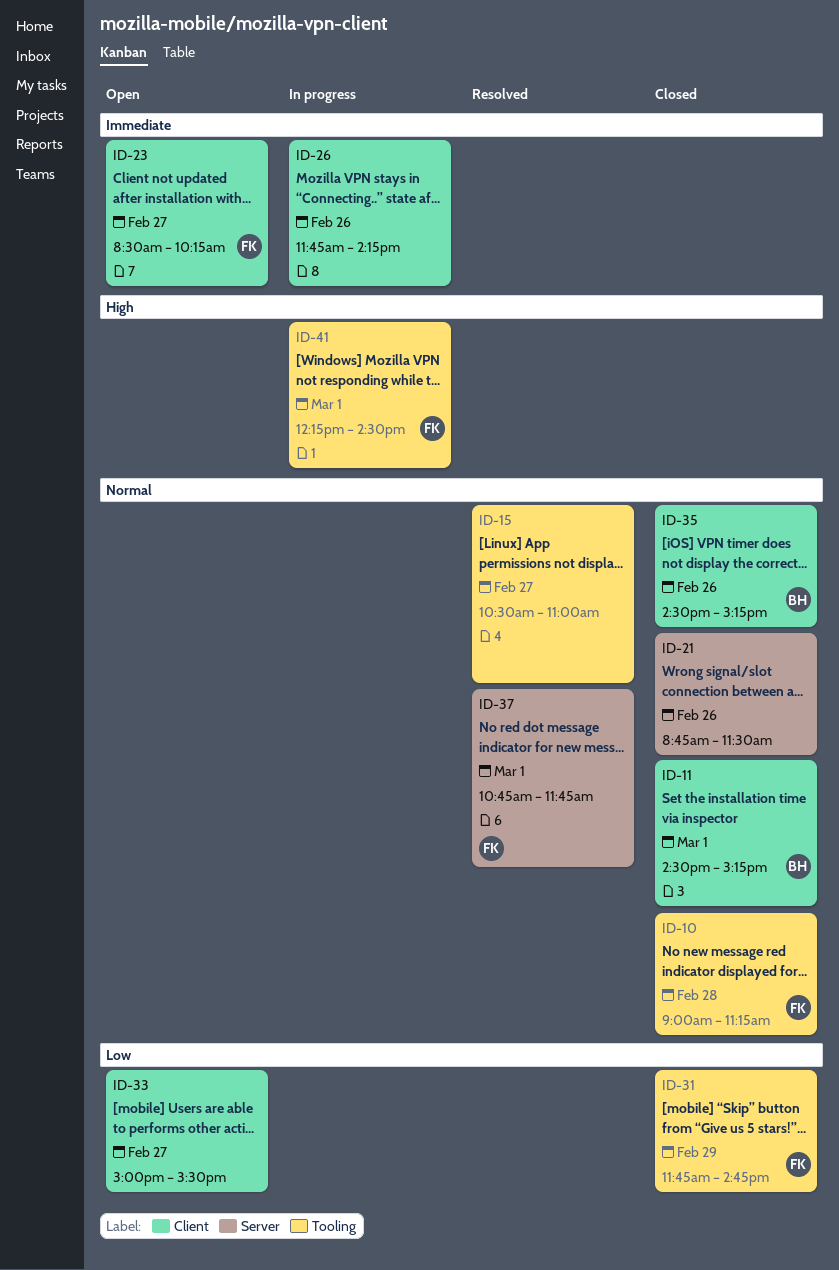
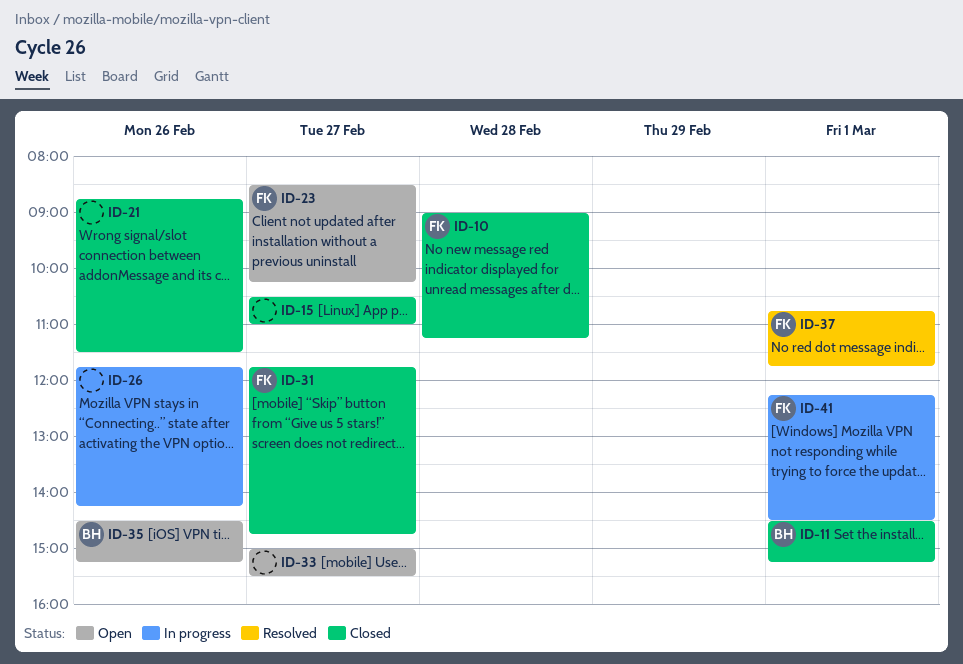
ID-15, status: Resolved -> Closed
ID-31, day: Feb 29 -> Feb 27
ID-35, status: Closed -> Open

